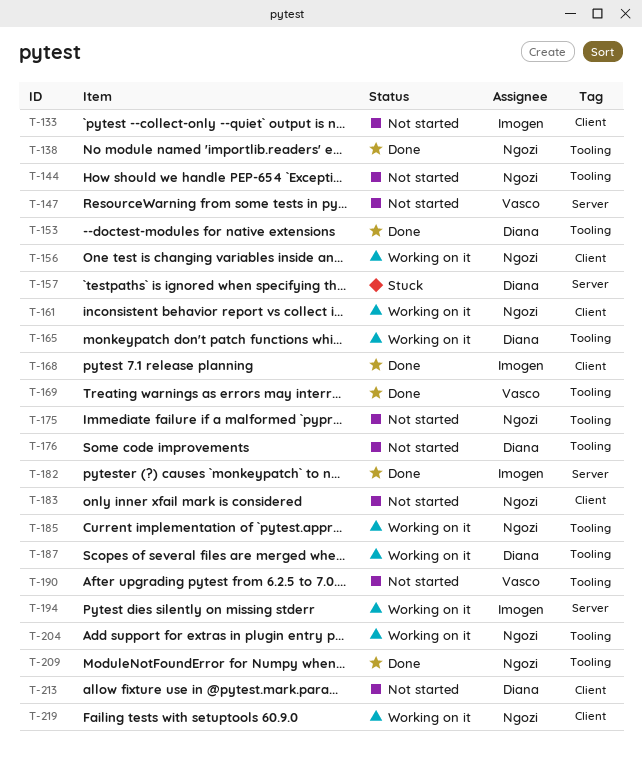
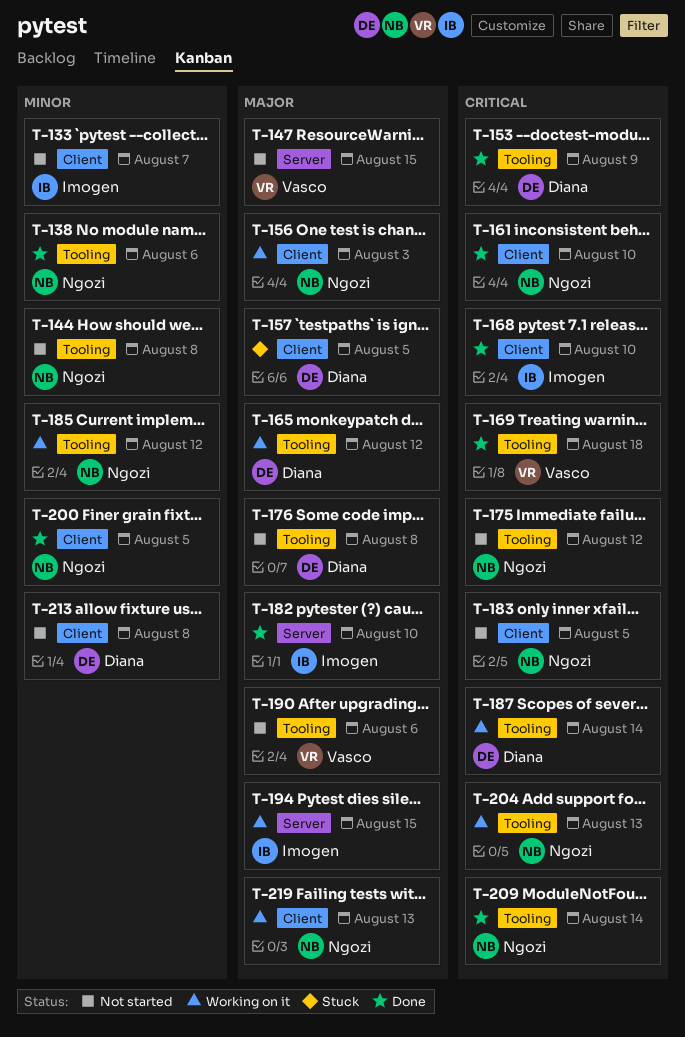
T-157, label: Server -> Client
T-161, status: Working on it -> Done
T-200: none -> present

